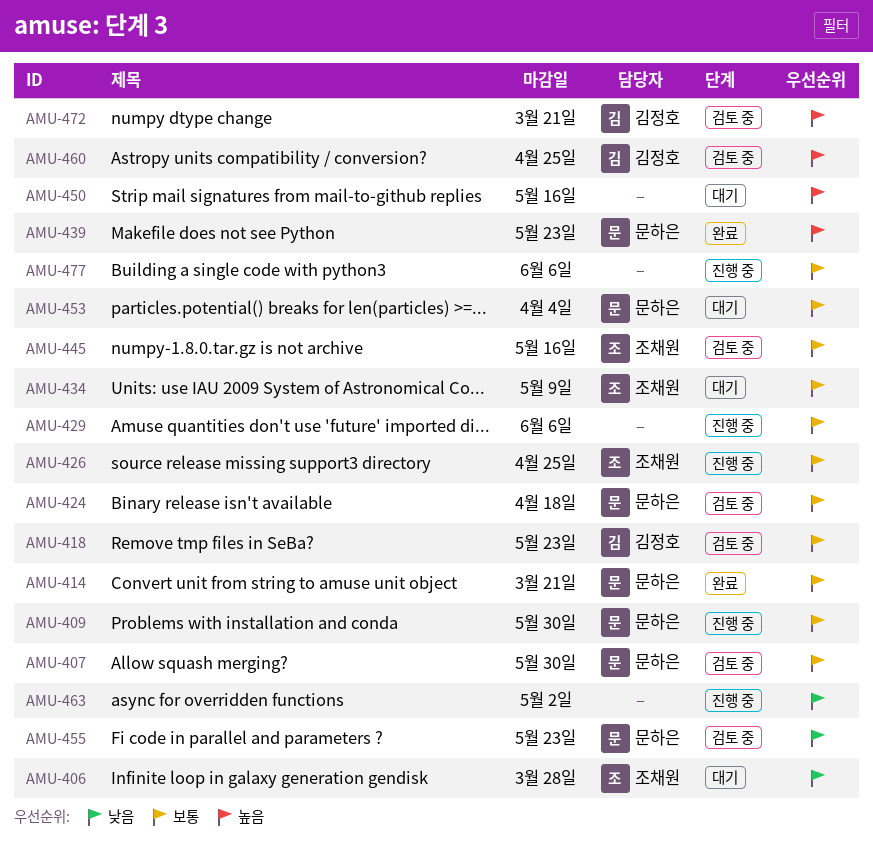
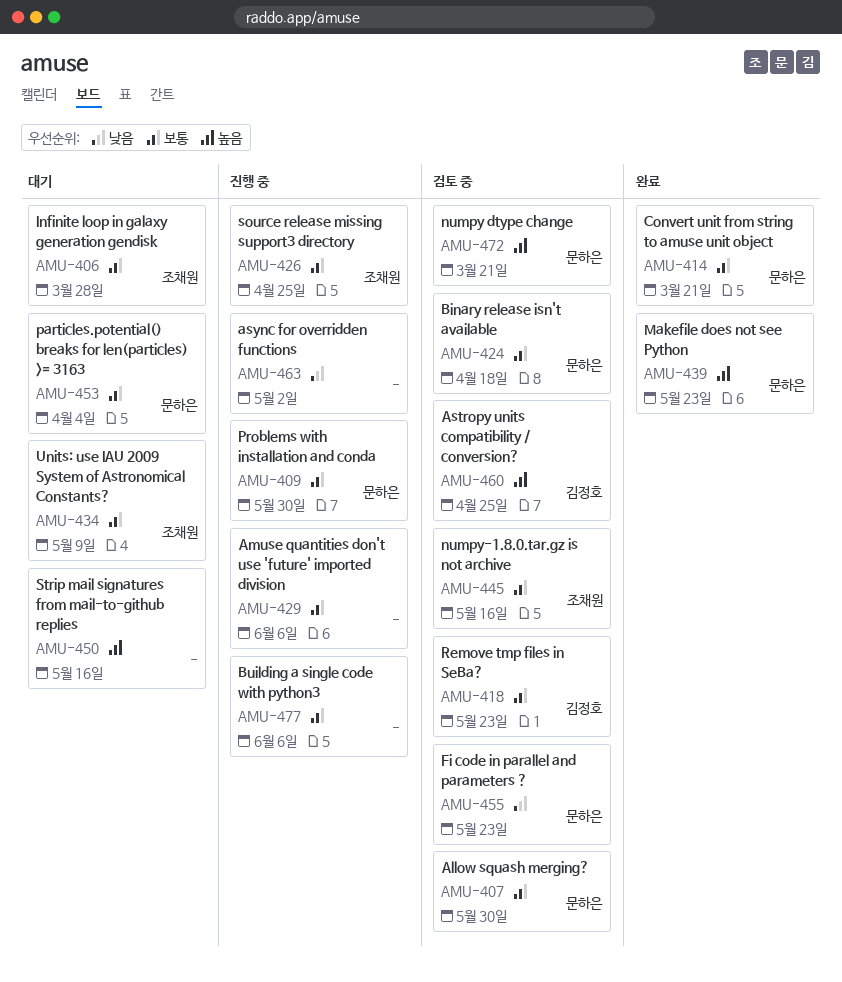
AMU-406, priority: 낮음 -> 보통
AMU-472, owner: 김정호 -> 문하은

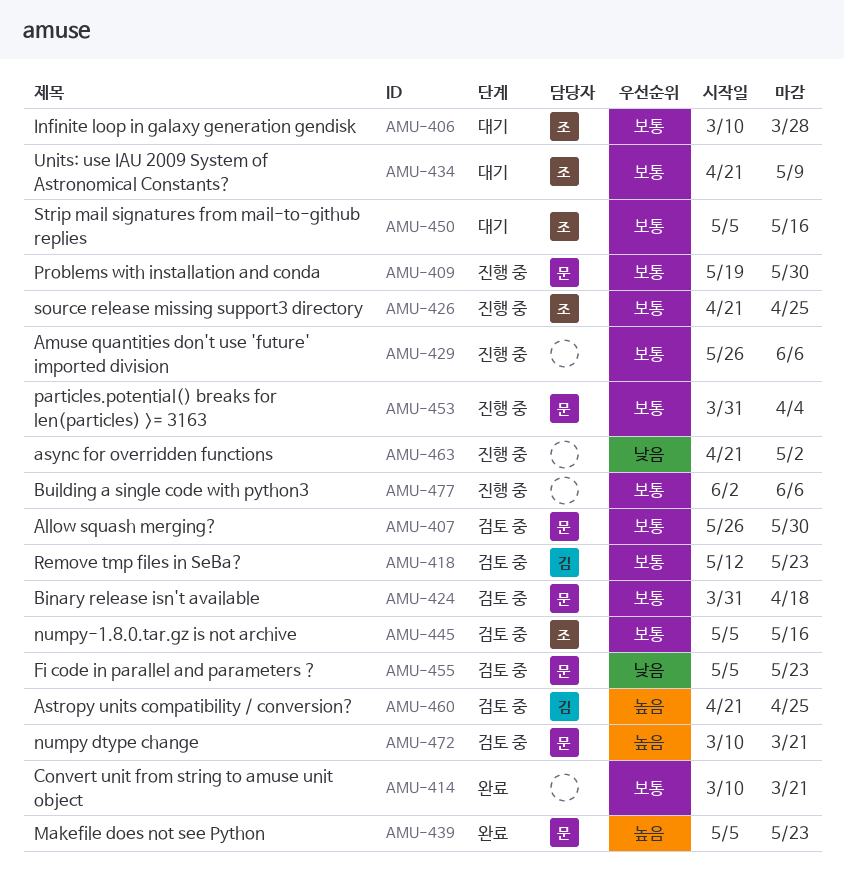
AMU-414, owner: 문하은 -> none
AMU-450, owner: none -> 조채원
AMU-450, priority: 높음 -> 보통
AMU-453, status: 대기 -> 진행 중

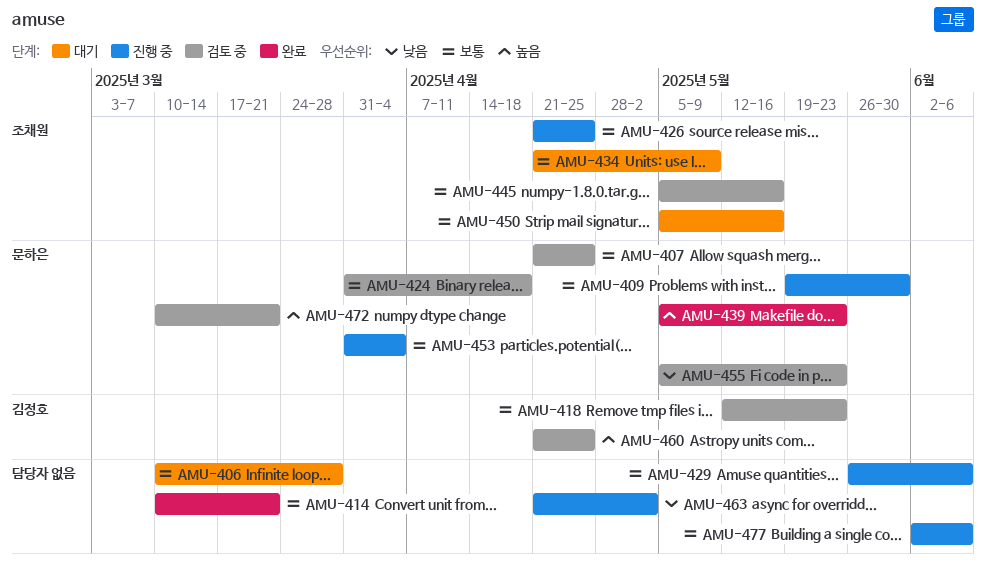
AMU-406, owner: 조채원 -> none
AMU-407, start: May 26 -> Apr 21
AMU-407, due: May 30 -> Apr 25

